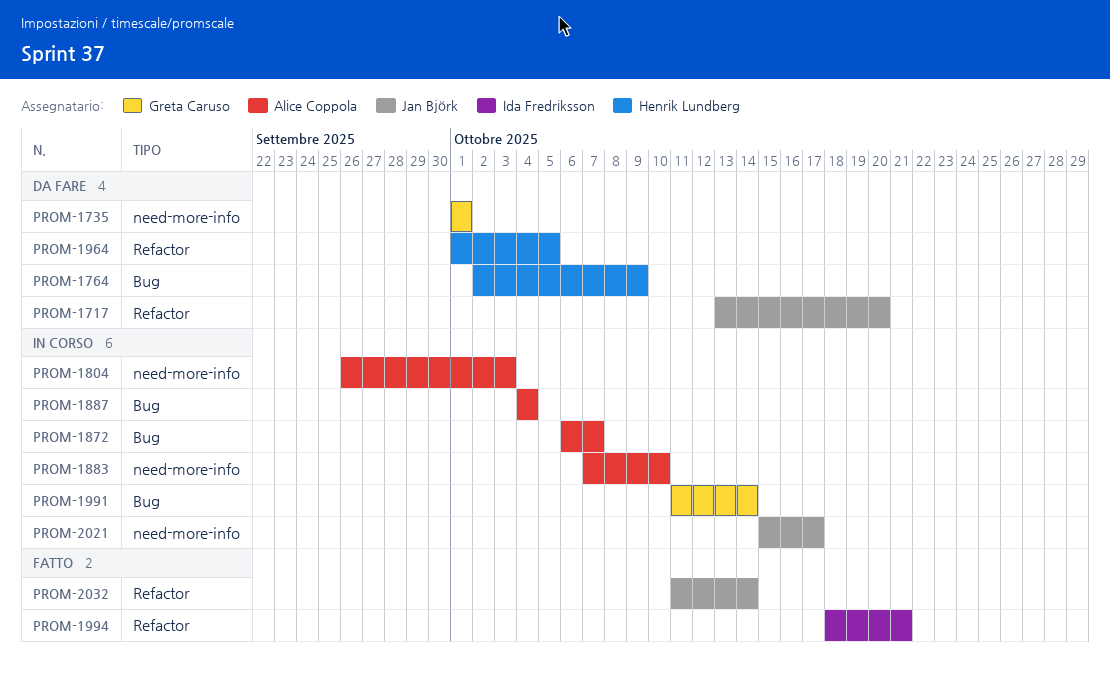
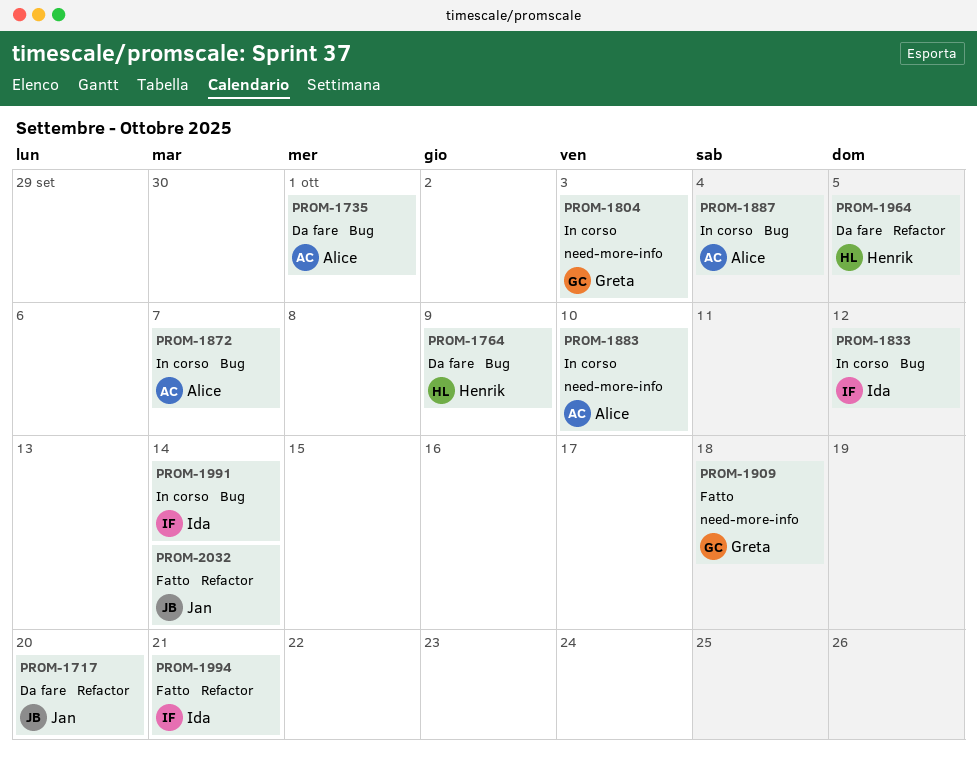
PROM-1735, owner: Greta Caruso -> Alice Coppola
PROM-1735, label: need-more-info -> Bug
PROM-1804, owner: Alice Coppola -> Greta Caruso
PROM-1833: none -> present
PROM-1909: none -> present
PROM-1991, owner: Greta Caruso -> Ida Fredriksson
PROM-2021: present -> none

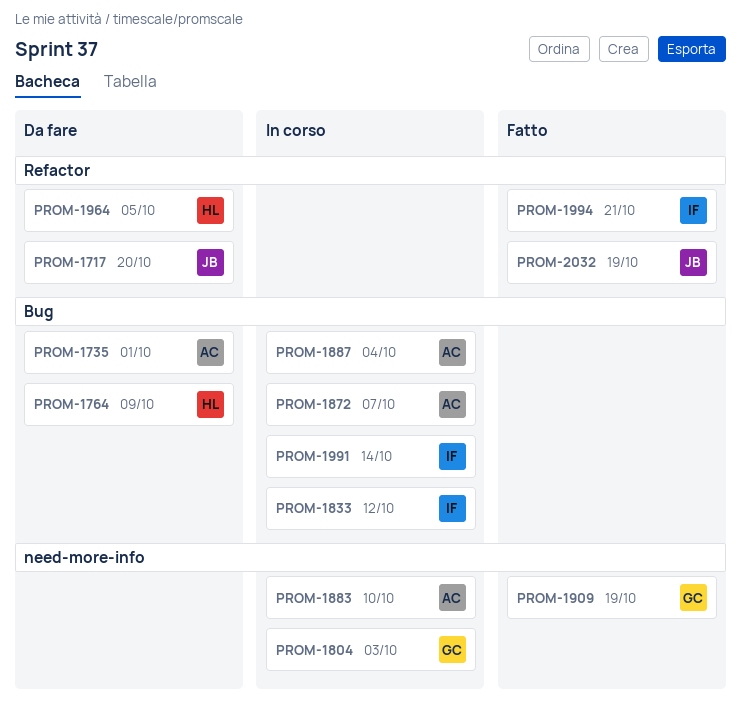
PROM-1909, due: Oct 18 -> Oct 19
PROM-2032, due: Oct 14 -> Oct 19

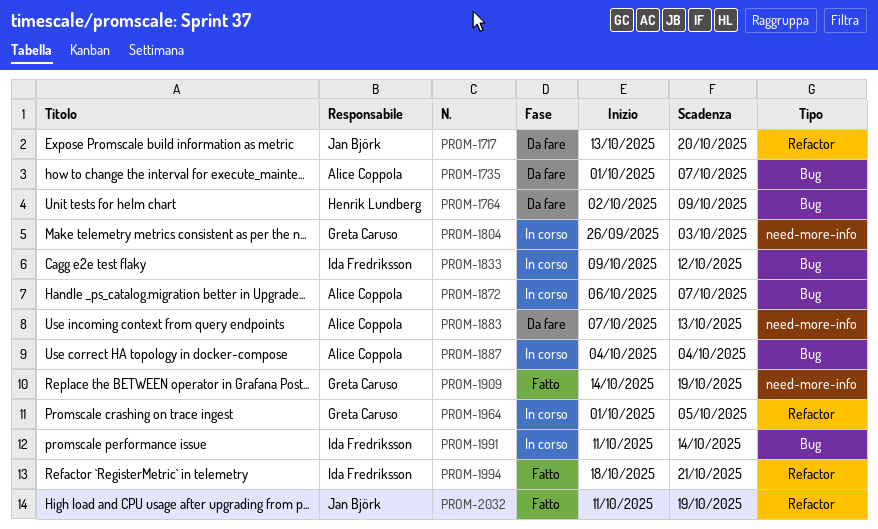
PROM-1735, due: Oct 1 -> Oct 7
PROM-1883, status: In corso -> Da fare
PROM-1883, due: Oct 10 -> Oct 13
PROM-1964, status: Da fare -> In corso
PROM-1964, owner: Henrik Lundberg -> Greta Caruso

